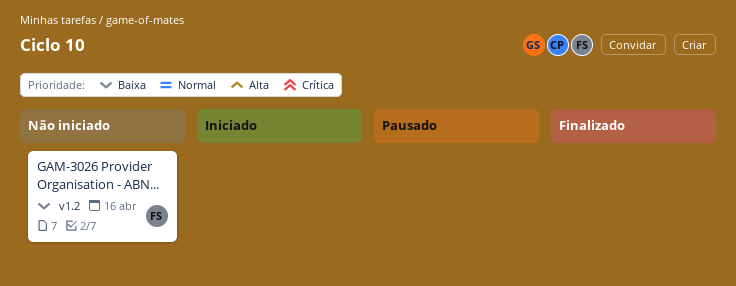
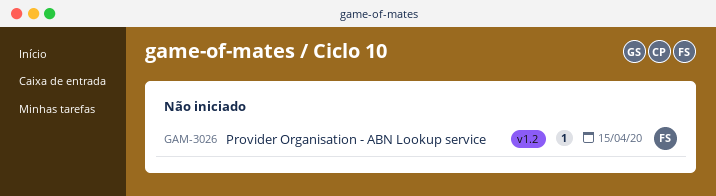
GAM-3026, due: Apr 16 -> Apr 15

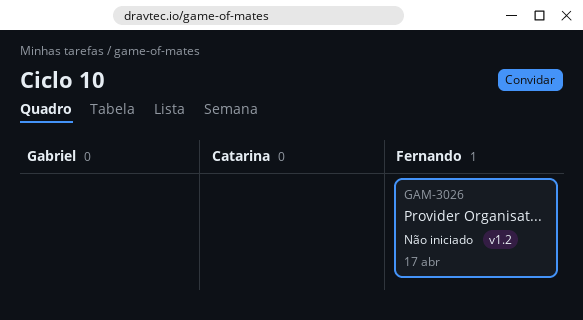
GAM-3026, due: Apr 15 -> Apr 17

